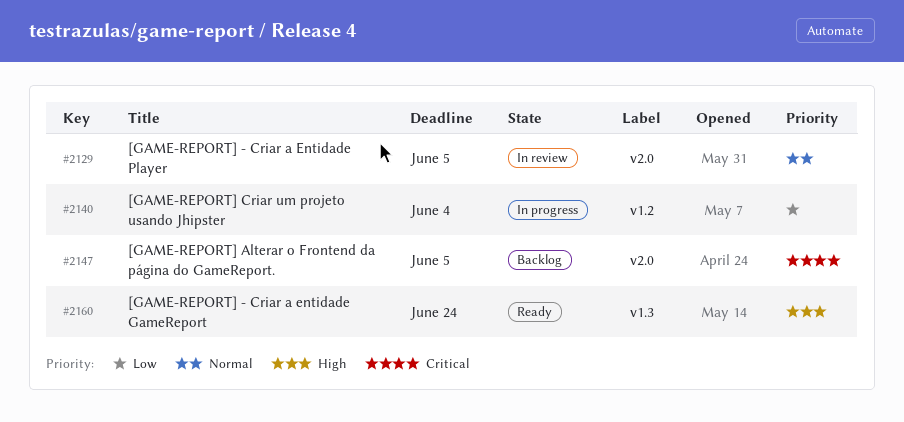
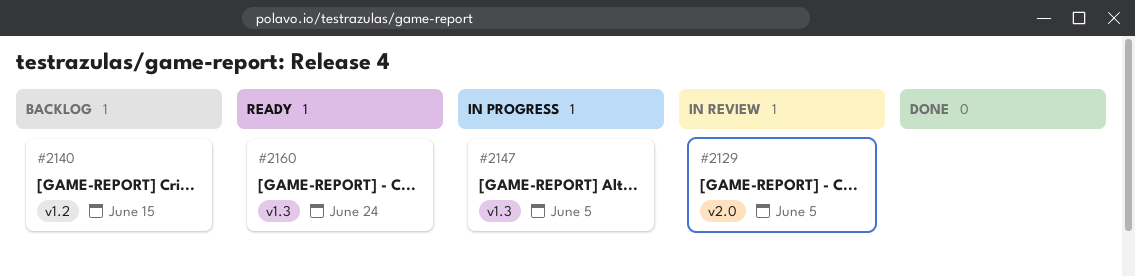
#2140, status: In progress -> Backlog
#2140, due: Jun 4 -> Jun 15
#2147, status: Backlog -> In progress
#2147, label: v2.0 -> v1.3

